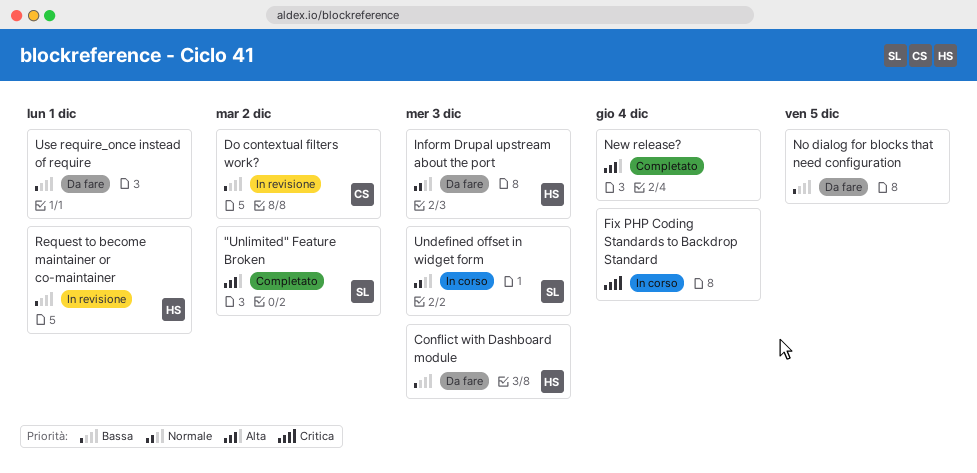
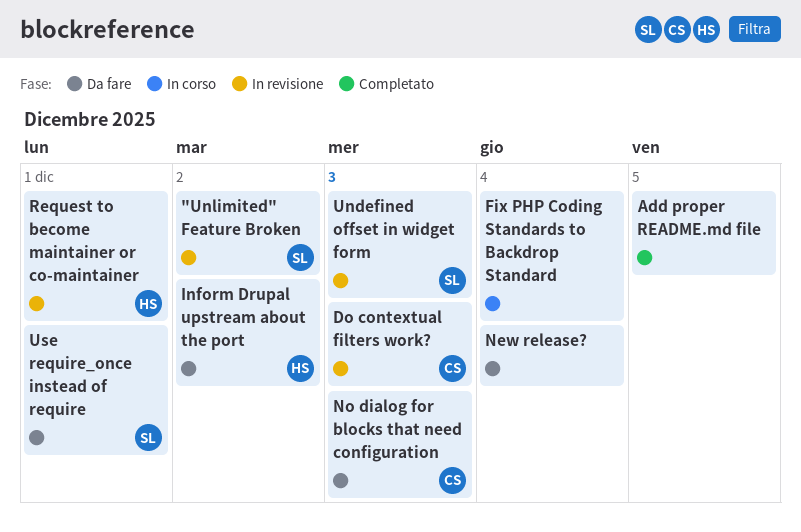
"Unlimited" Feature Broken, status: Completato -> In revisione
Add proper README.md file: none -> present
Conflict with Dashboard module: present -> none
Do contextual filters work?, due: Dec 2 -> Dec 3
Inform Drupal upstream about the port, due: Dec 3 -> Dec 2
New release?, status: Completato -> Da fare
No dialog for blocks that need configuration, owner: none -> CS
No dialog for blocks that need configuration, due: Dec 5 -> Dec 3
Undefined offset in widget form, status: In corso -> In revisione
Use require_once instead of require, owner: none -> SL

